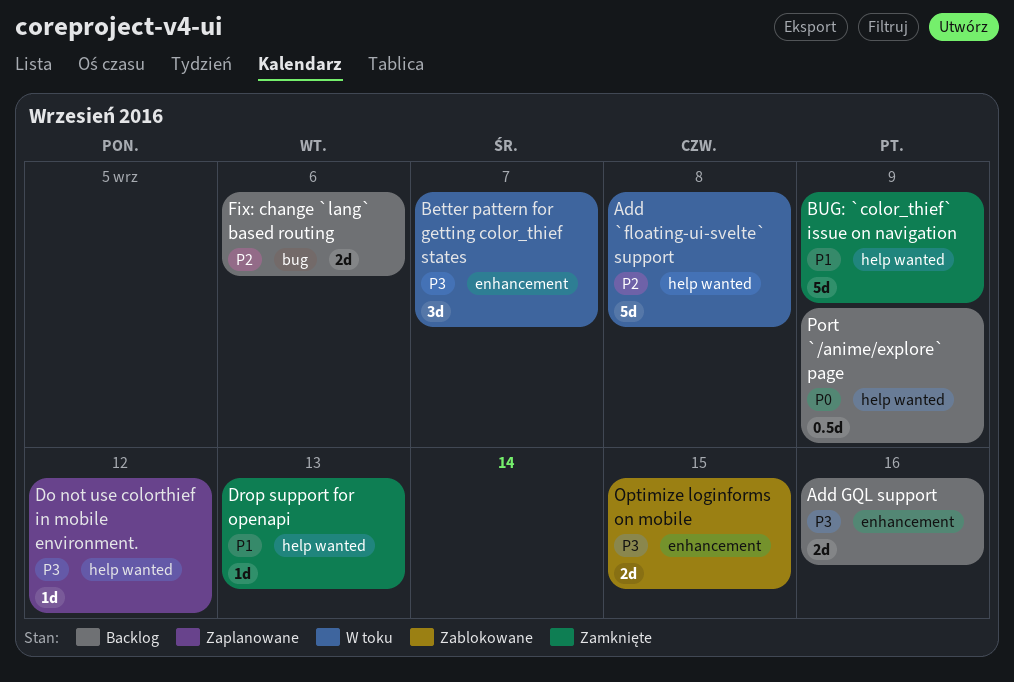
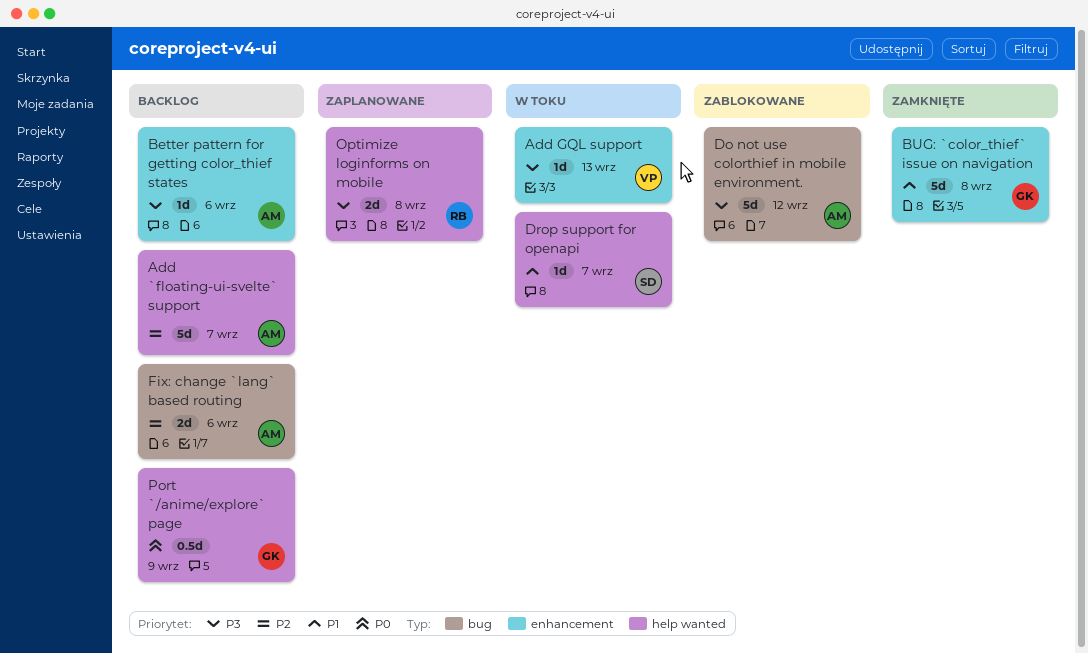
Add `floating-ui-svelte` support, status: W toku -> Backlog
Add `floating-ui-svelte` support, due: Sep 8 -> Sep 7
Add GQL support, status: Backlog -> W toku
Add GQL support, estimate: 2d -> 1d
Add GQL support, due: Sep 16 -> Sep 13
Better pattern for getting color_thief states, status: W toku -> Backlog
Better pattern for getting color_thief states, estimate: 3d -> 1d
Better pattern for getting color_thief states, due: Sep 7 -> Sep 6
BUG: `color_thief` issue on navigation, label: help wanted -> enhancement
BUG: `color_thief` issue on navigation, due: Sep 9 -> Sep 8
Do not use colorthief in mobile environment., status: Zaplanowane -> Zablokowane
Do not use colorthief in mobile environment., label: help wanted -> bug
Do not use colorthief in mobile environment., estimate: 1d -> 5d
Drop support for openapi, status: Zamknięte -> W toku
Drop support for openapi, due: Sep 13 -> Sep 7
Optimize loginforms on mobile, status: Zablokowane -> Zaplanowane
Optimize loginforms on mobile, label: enhancement -> help wanted
Optimize loginforms on mobile, due: Sep 15 -> Sep 8

